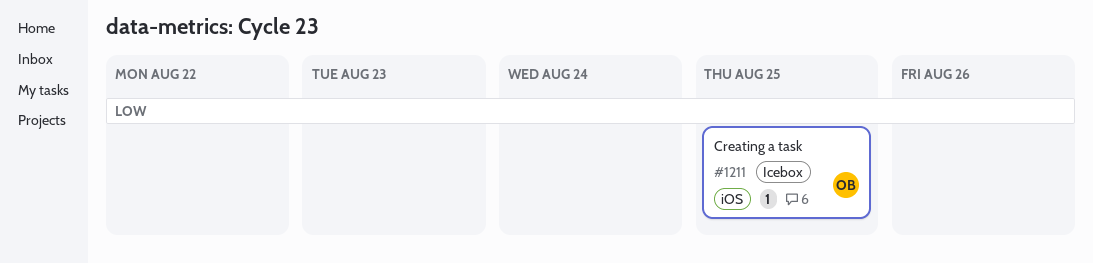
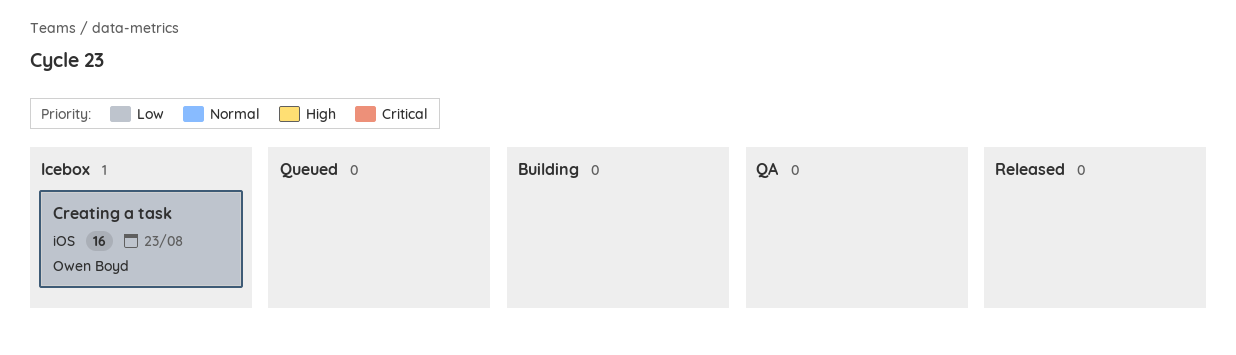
Creating a task, estimate: 1 -> 16
Creating a task, due: Aug 25 -> Aug 23

